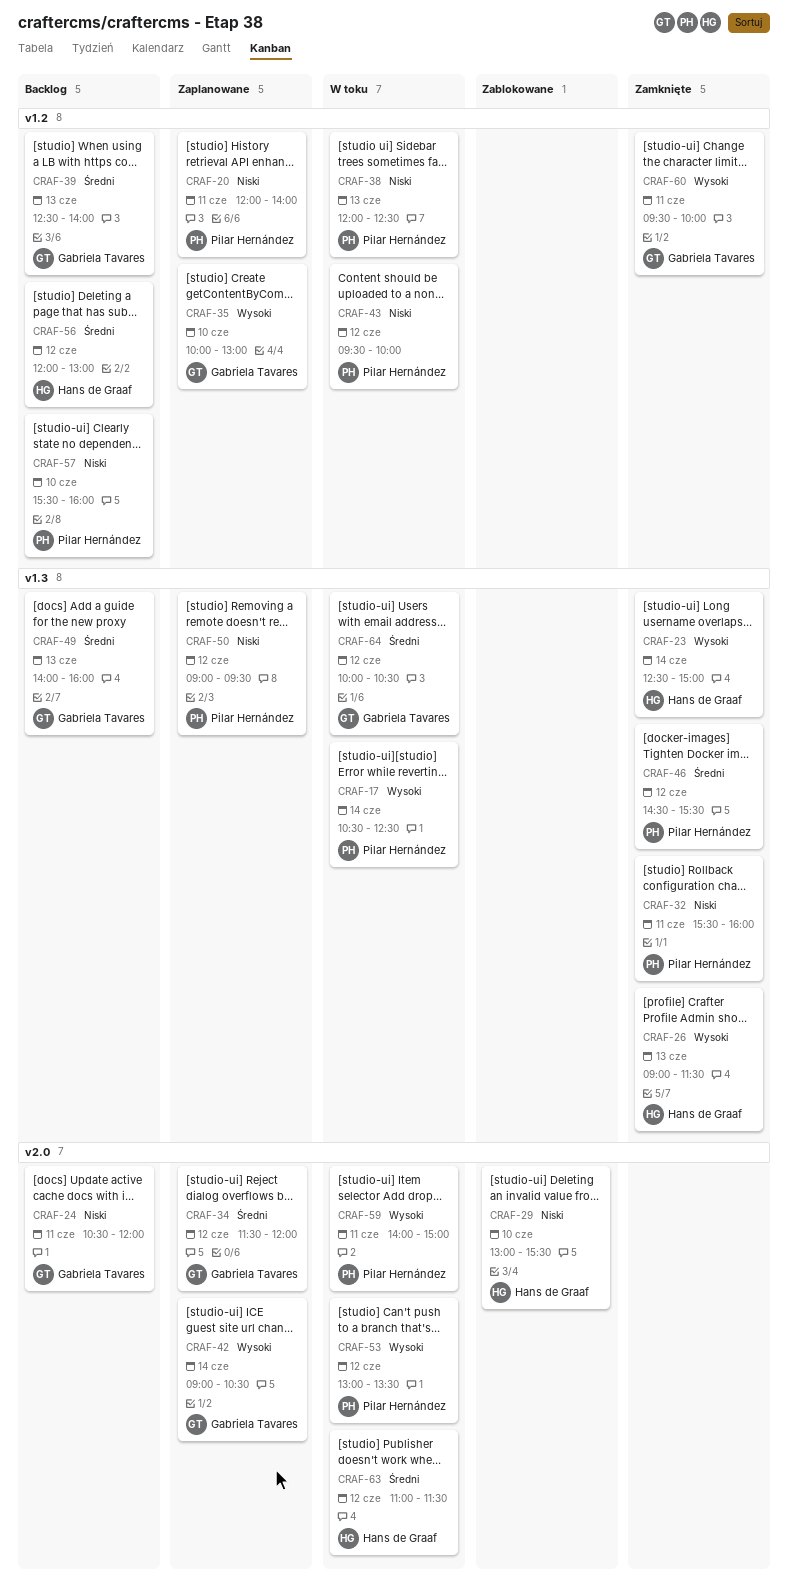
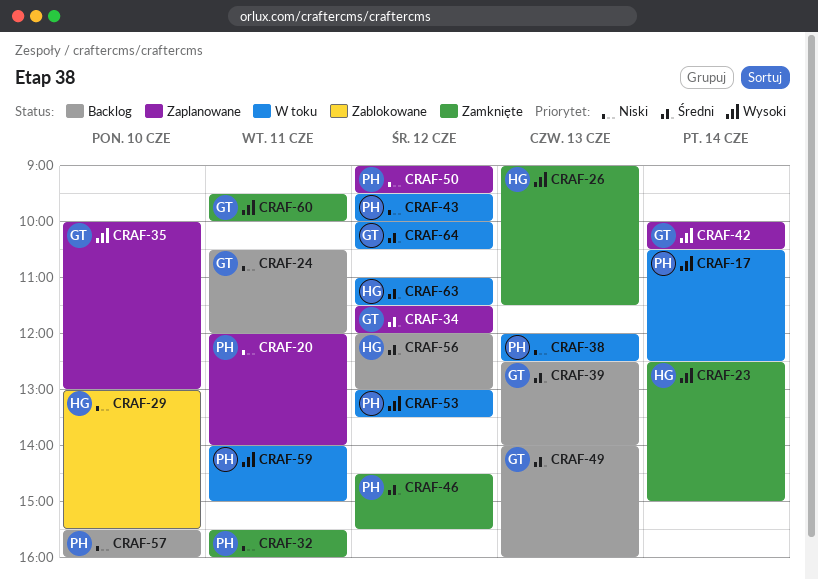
CRAF-42, begins: 09:00 -> 10:00

